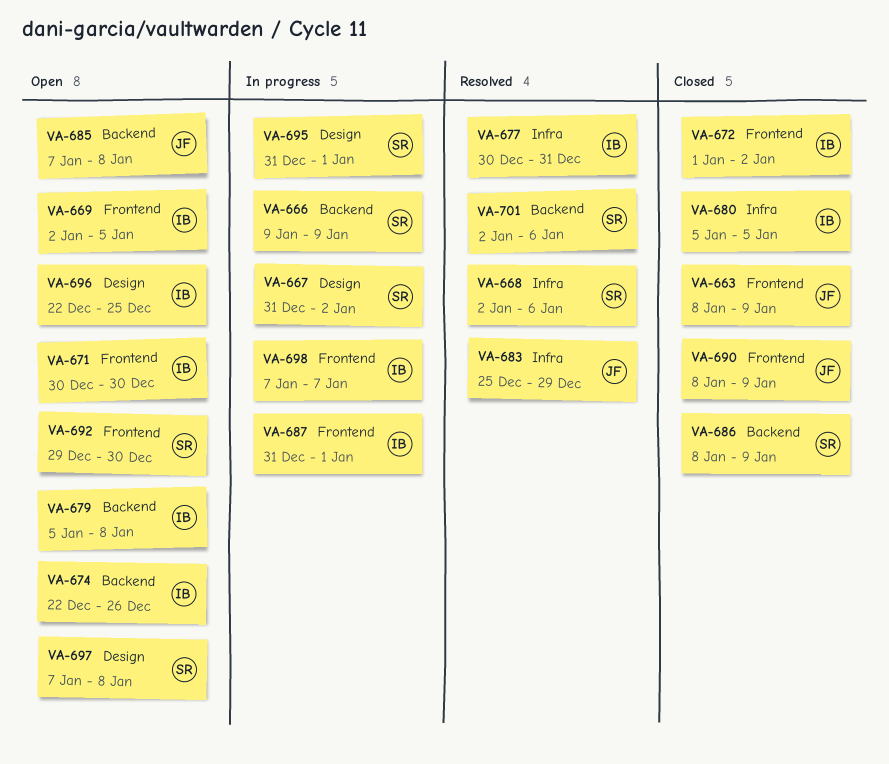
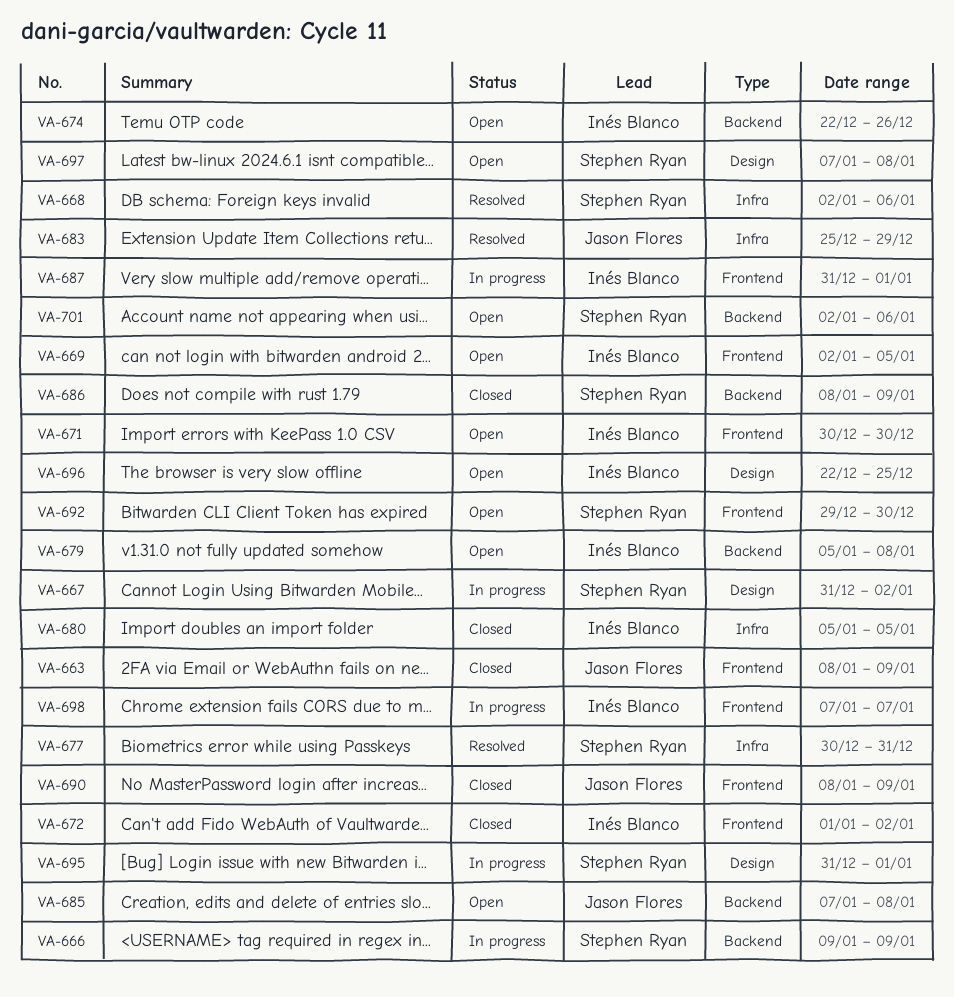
VA-677, owner: Inés Blanco -> Stephen Ryan
VA-701, status: Resolved -> Open

